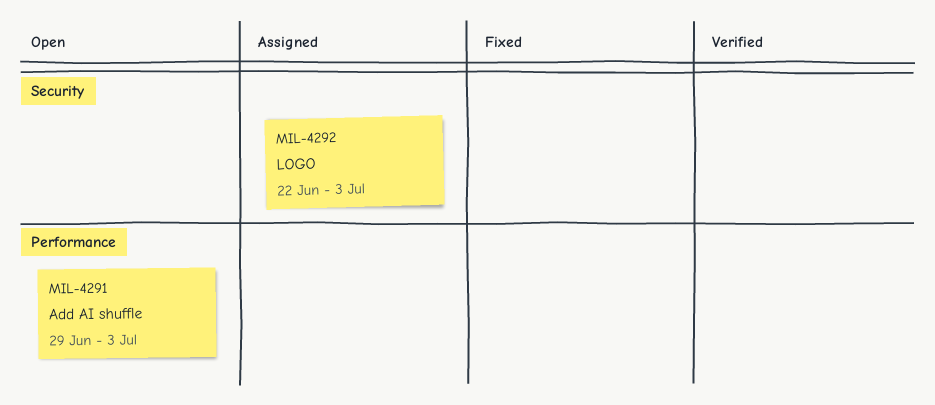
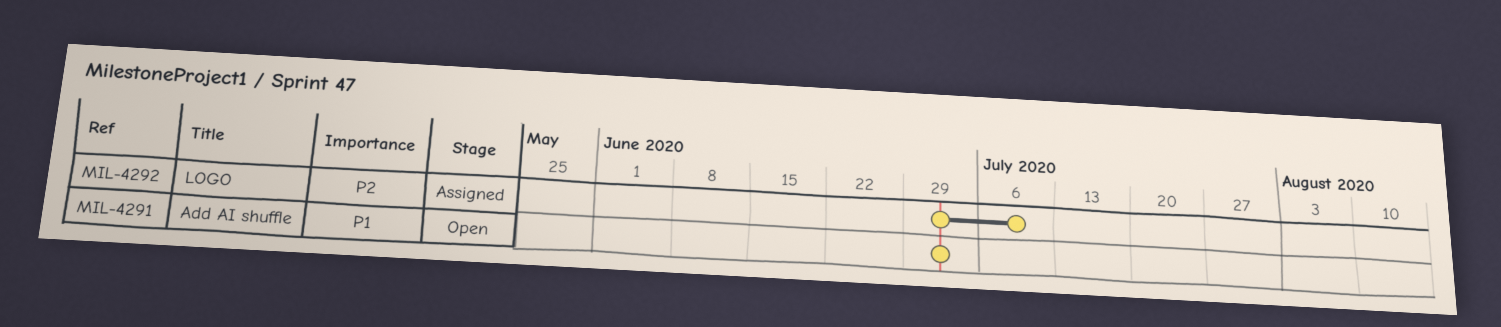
MIL-4292, start: Jun 22 -> Jun 29
MIL-4292, due: Jul 3 -> Jul 10

